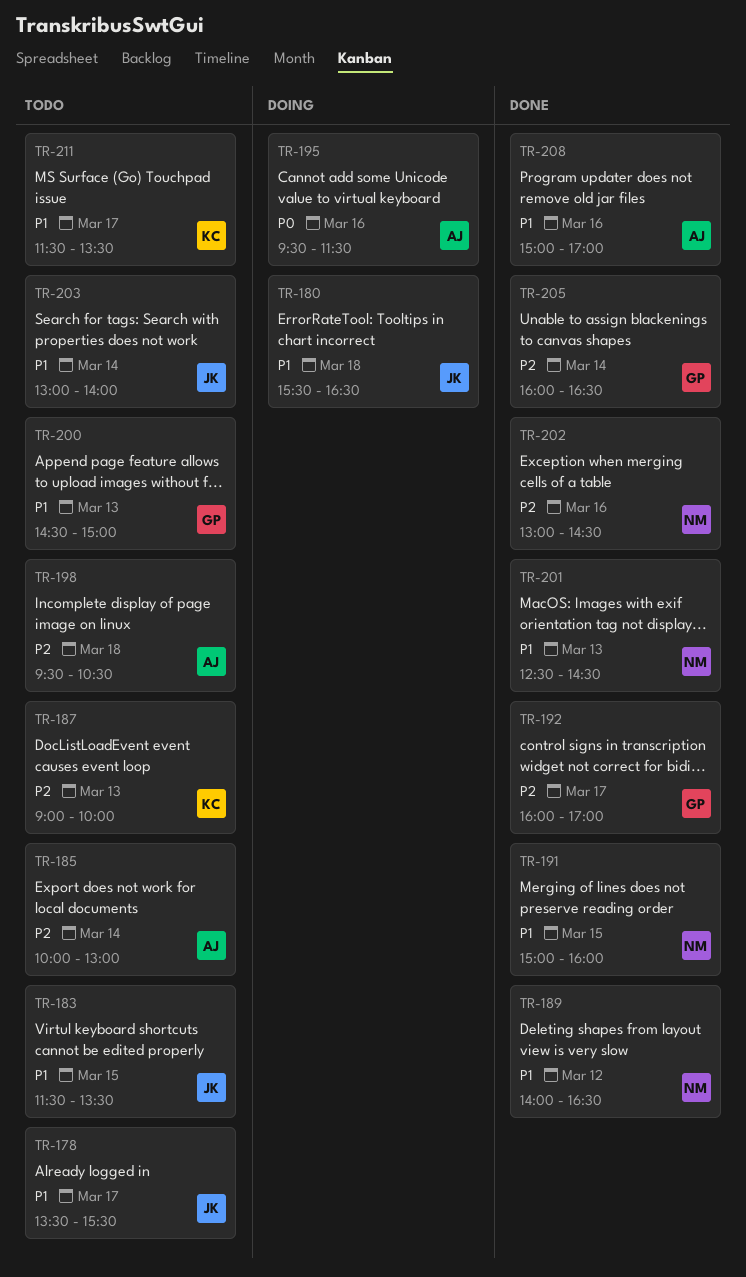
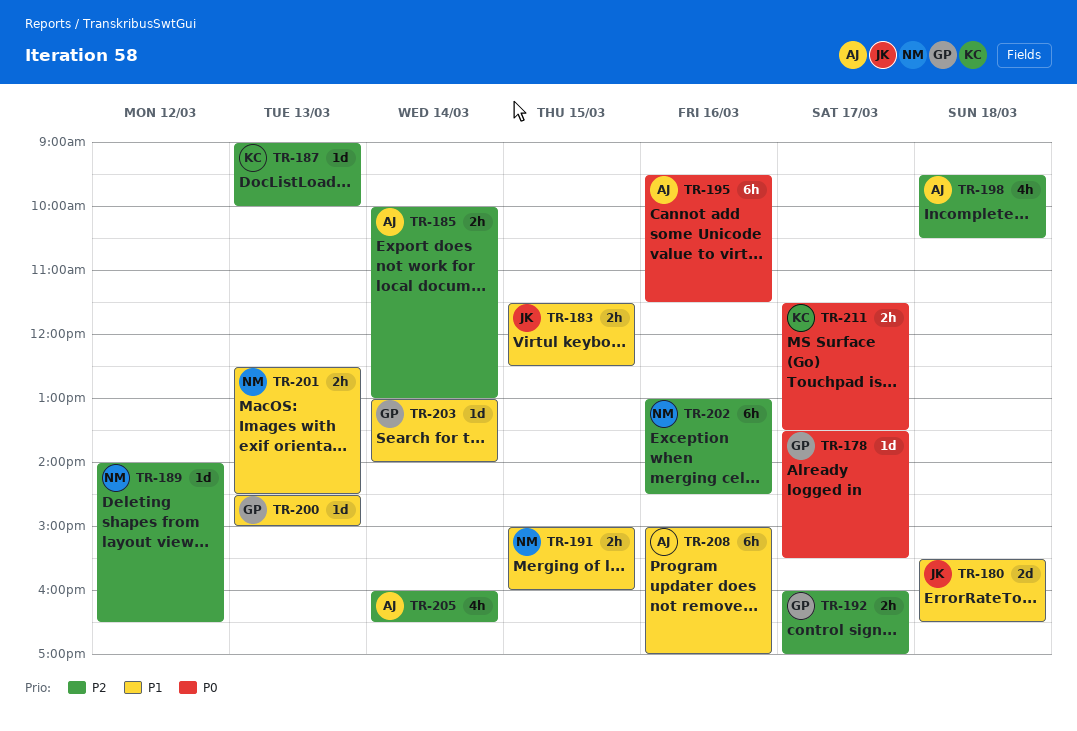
TR-178, owner: JK -> GP
TR-178, priority: P1 -> P0
TR-183, ends: 13:30 -> 12:30
TR-189, priority: P1 -> P2
TR-203, owner: JK -> GP
TR-205, owner: GP -> AJ
TR-211, priority: P1 -> P0

